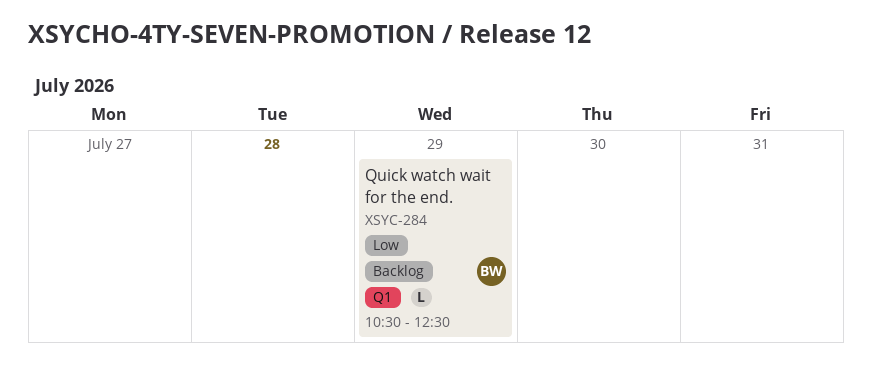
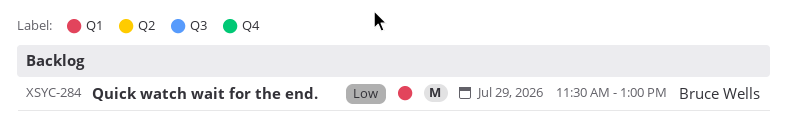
XSYC-284, estimate: L -> M
XSYC-284, begins: 10:30 -> 11:30
XSYC-284, ends: 12:30 -> 13:00

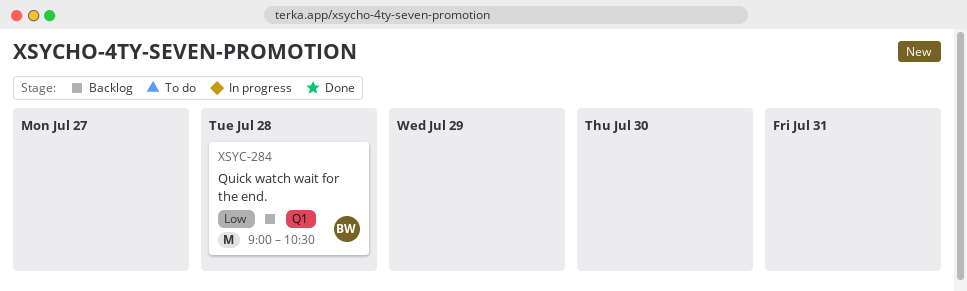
XSYC-284, day: Jul 29 -> Jul 28
XSYC-284, begins: 11:30 -> 09:00
XSYC-284, ends: 13:00 -> 10:30

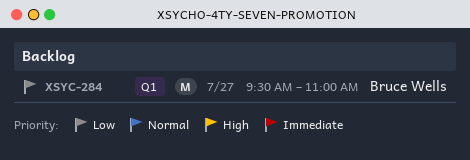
XSYC-284, day: Jul 28 -> Jul 27
XSYC-284, begins: 09:00 -> 09:30
XSYC-284, ends: 10:30 -> 11:00

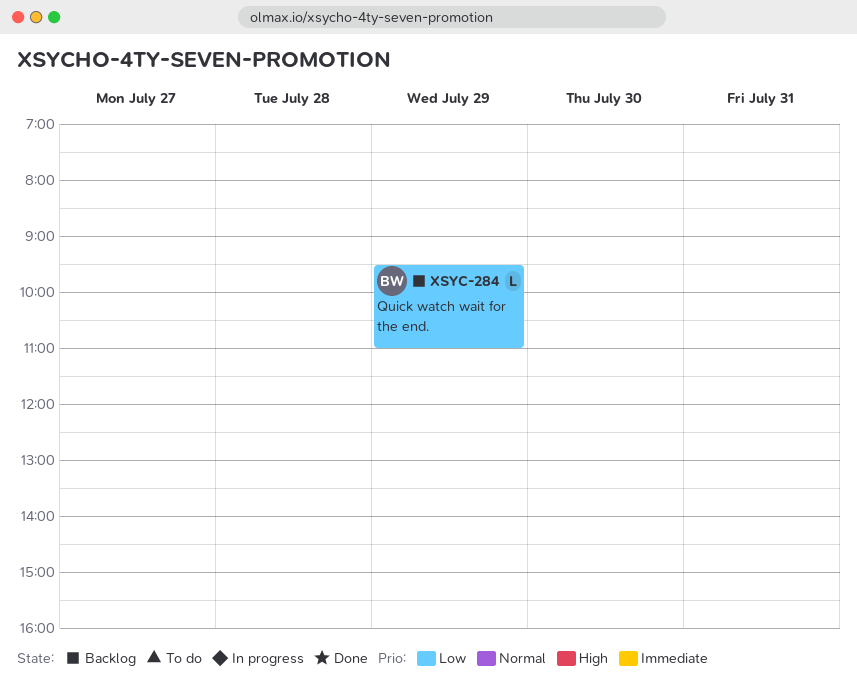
XSYC-284, estimate: M -> L
XSYC-284, day: Jul 27 -> Jul 29

